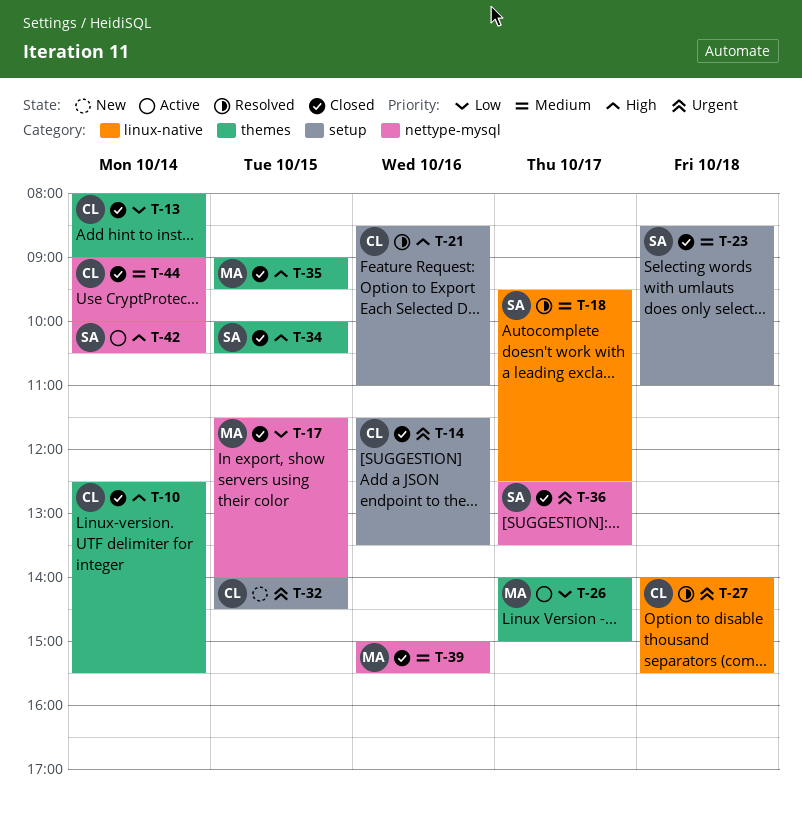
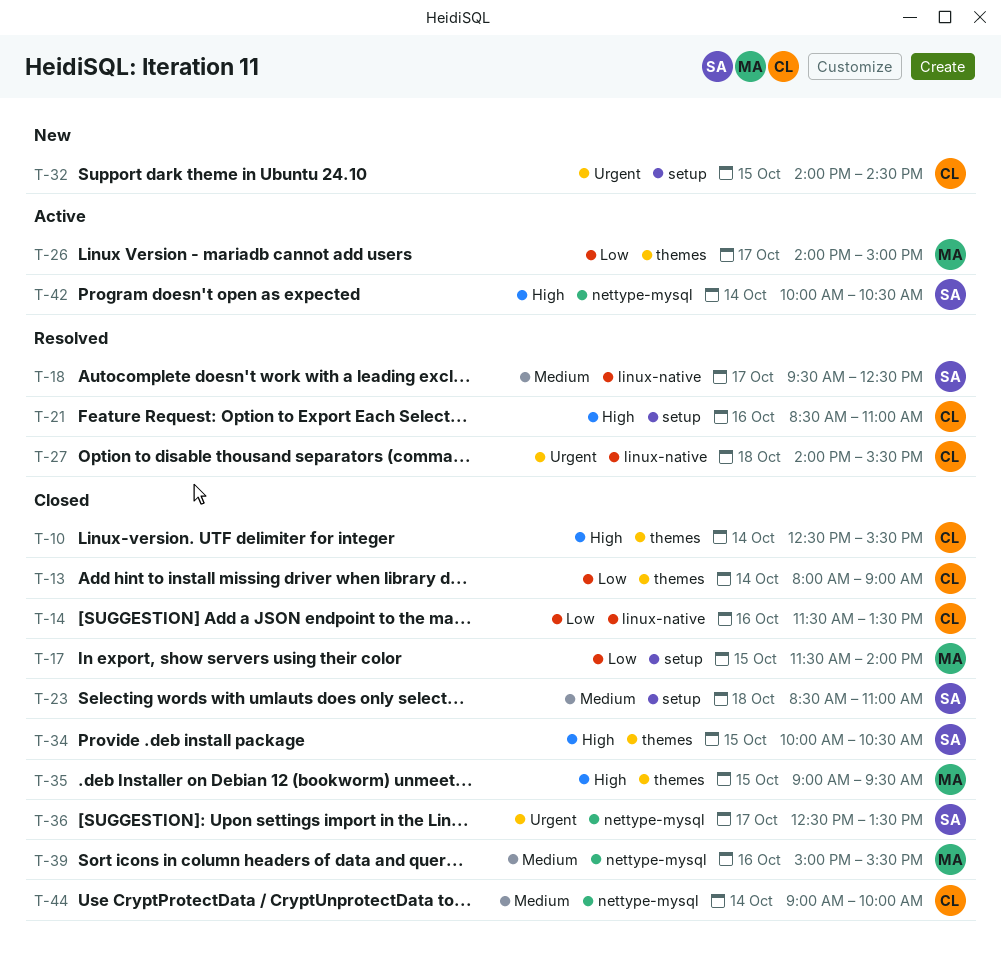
T-14, priority: Urgent -> Low
T-14, label: setup -> linux-native
T-17, label: nettype-mysql -> setup

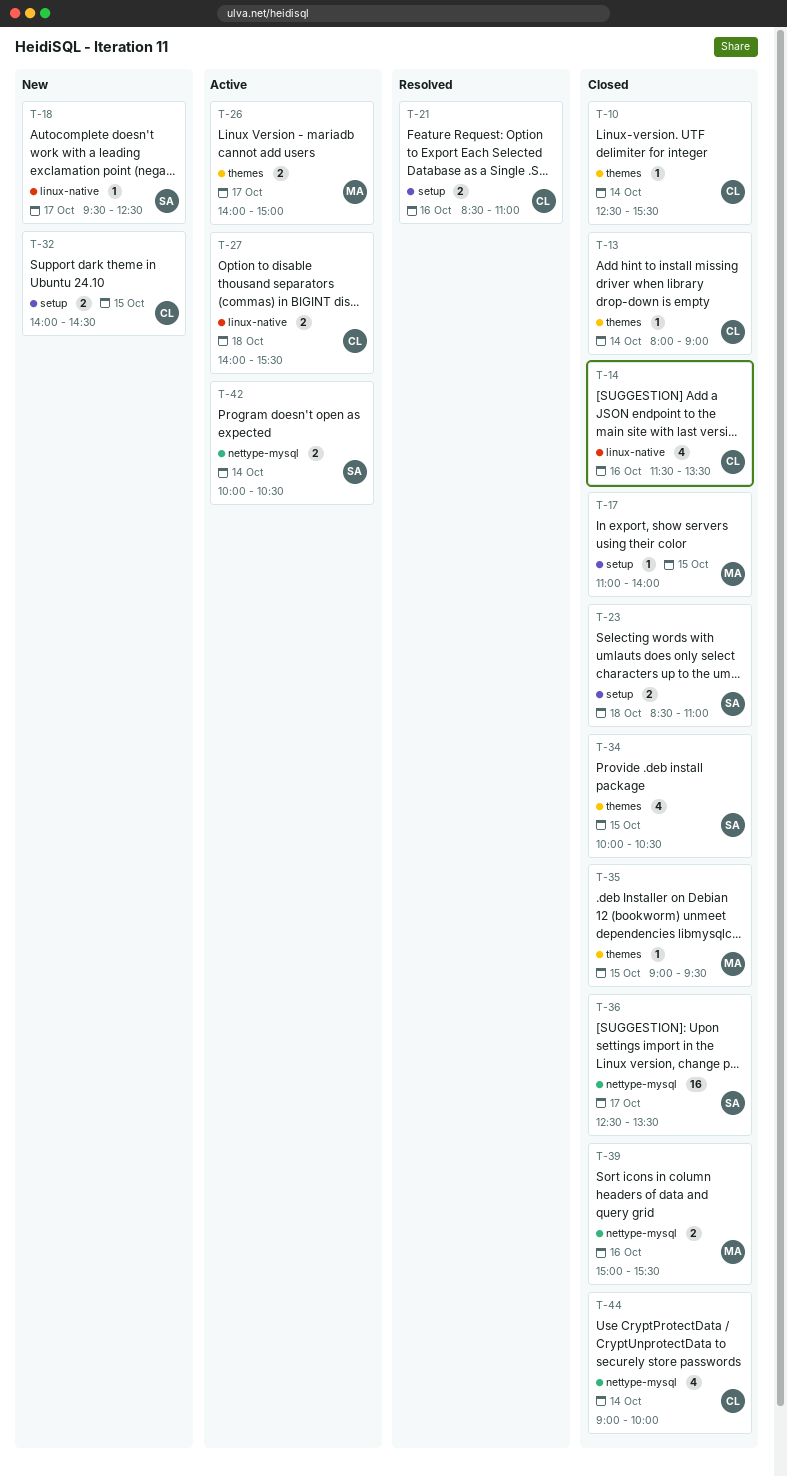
T-17, begins: 11:30 -> 11:00
T-18, status: Resolved -> New
T-27, status: Resolved -> Active

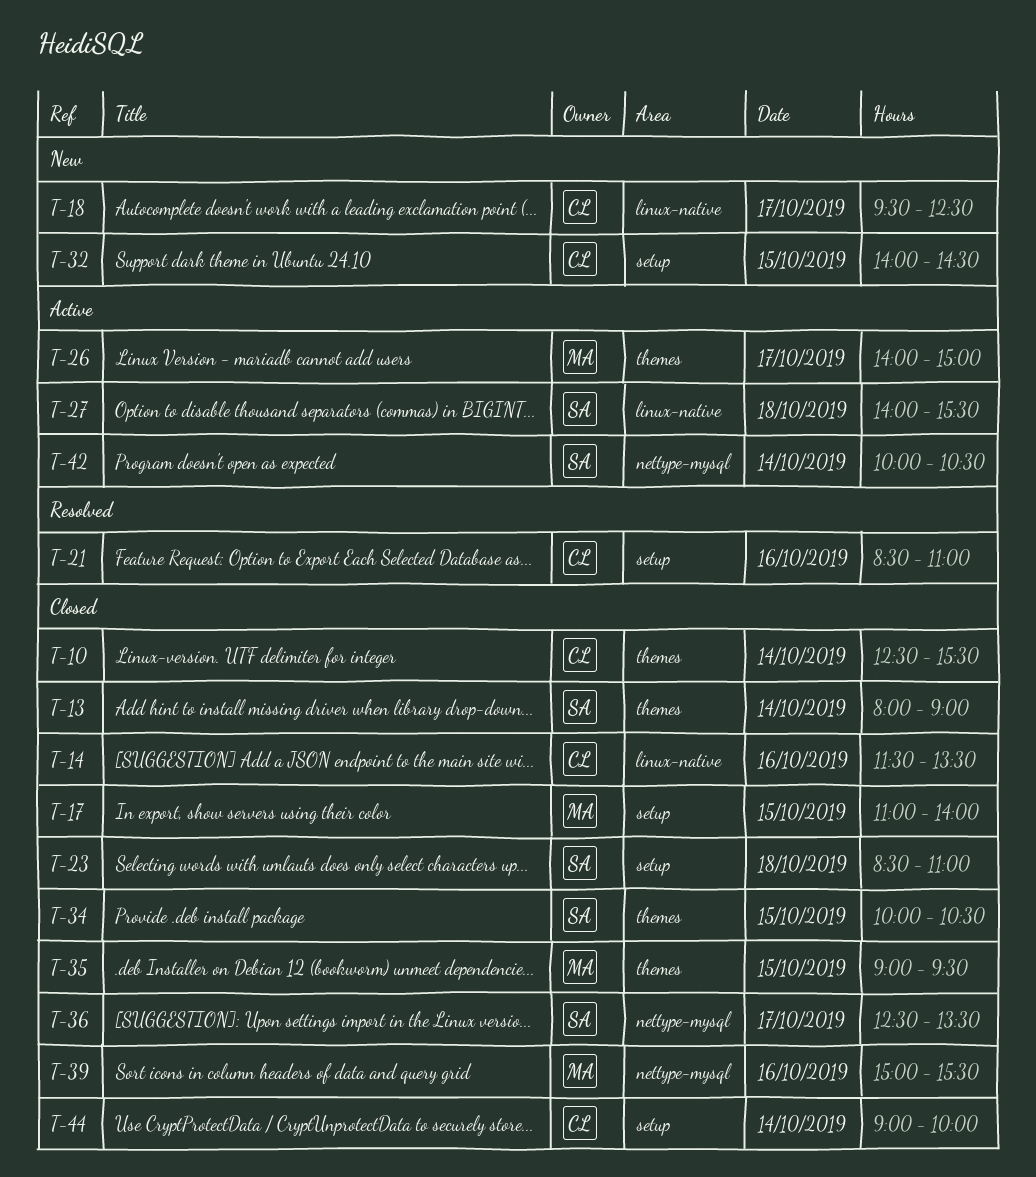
T-13, owner: CL -> SA
T-18, owner: SA -> CL
T-27, owner: CL -> SA
T-44, label: nettype-mysql -> setup

